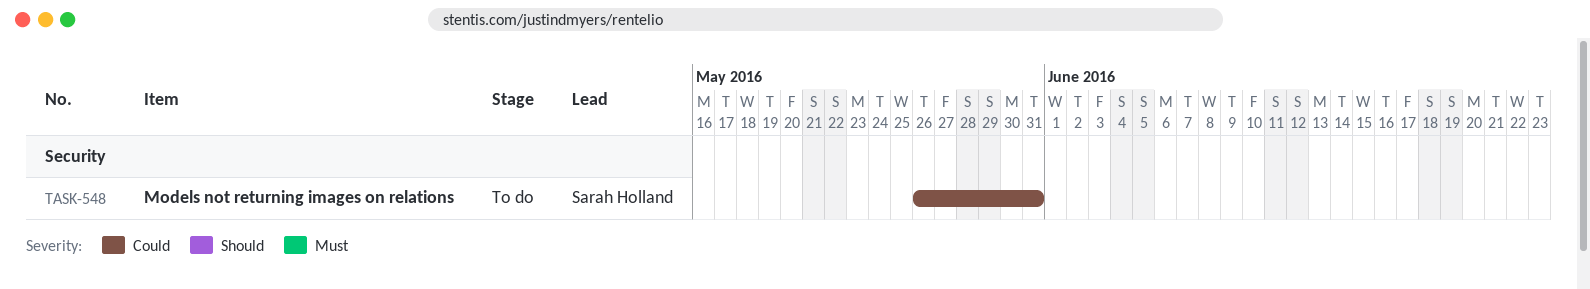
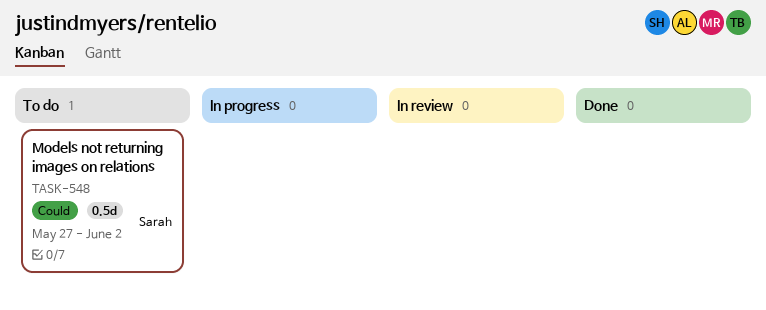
TASK-548, start: May 26 -> May 27
TASK-548, due: May 31 -> Jun 2

